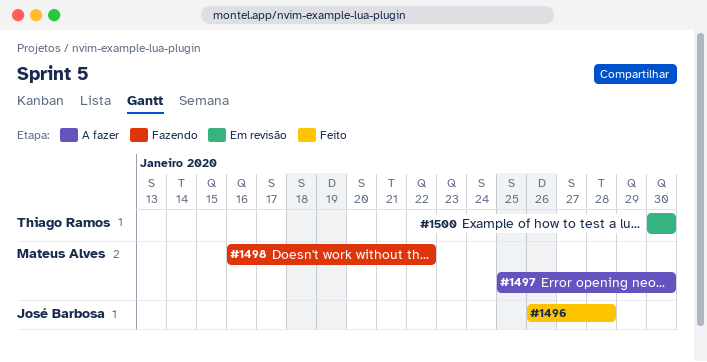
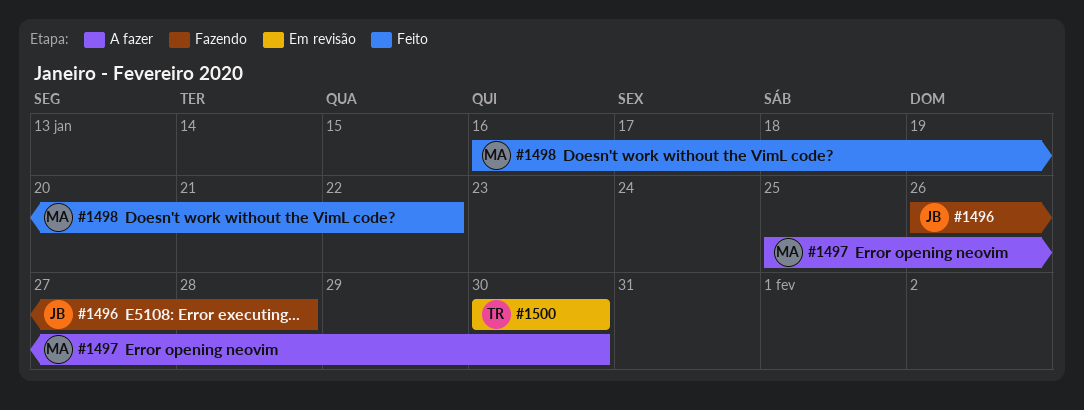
#1496, status: Feito -> Fazendo
#1498, status: Fazendo -> Feito

